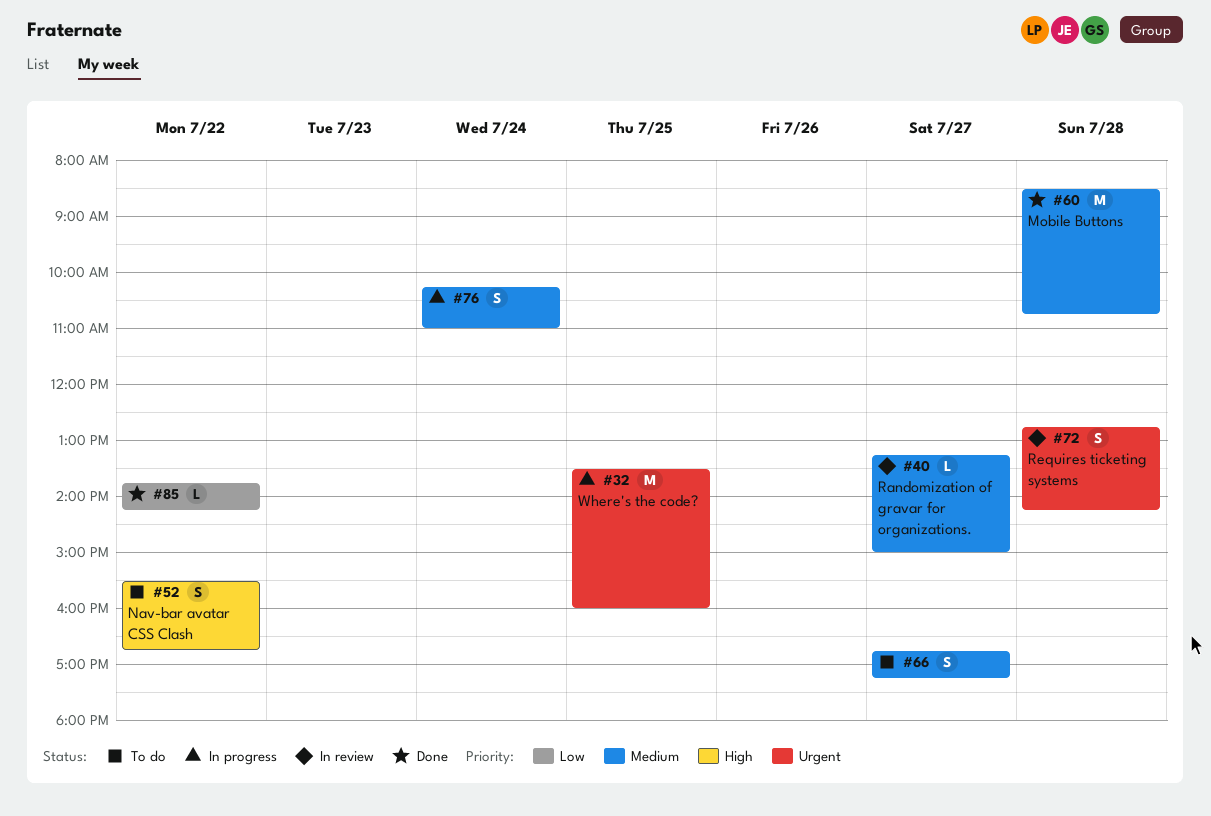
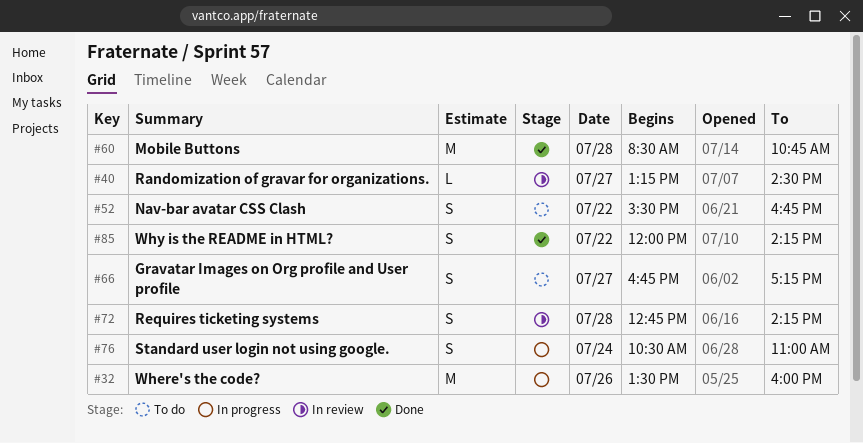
#32, day: Jul 25 -> Jul 26
#40, ends: 15:00 -> 14:30
#76, begins: 10:15 -> 10:30
#85, estimate: L -> S
#85, begins: 13:45 -> 12:00

